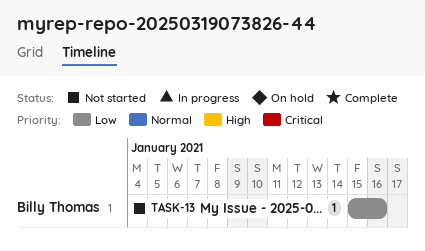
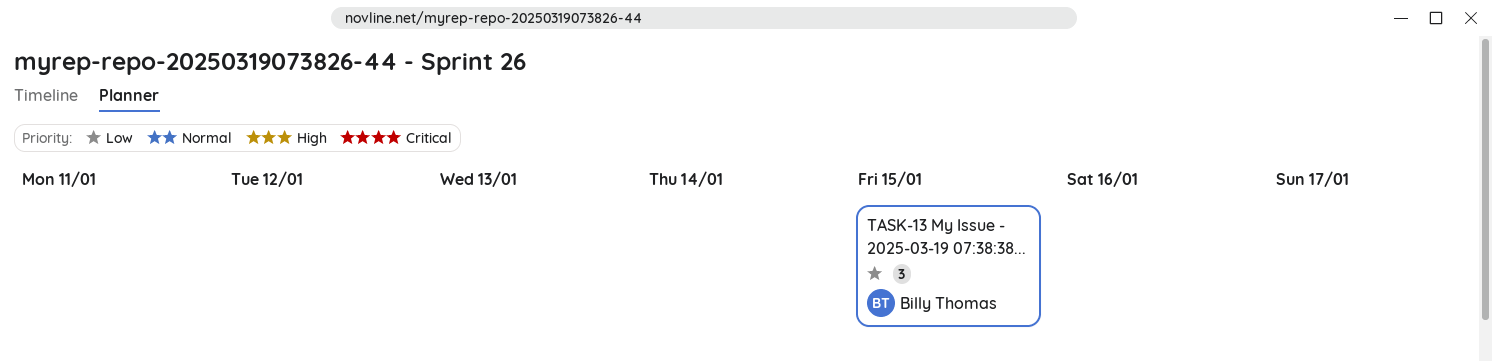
TASK-13, estimate: 1 -> 3
TASK-13, due: Jan 16 -> Jan 15

